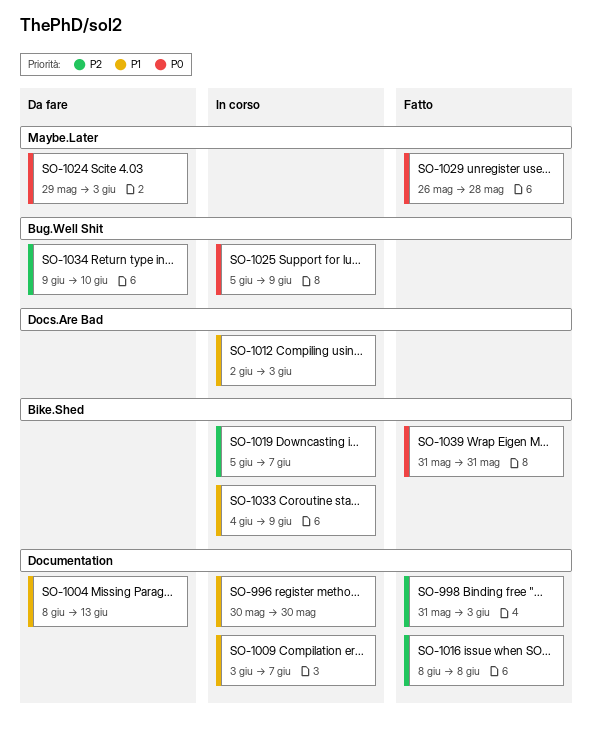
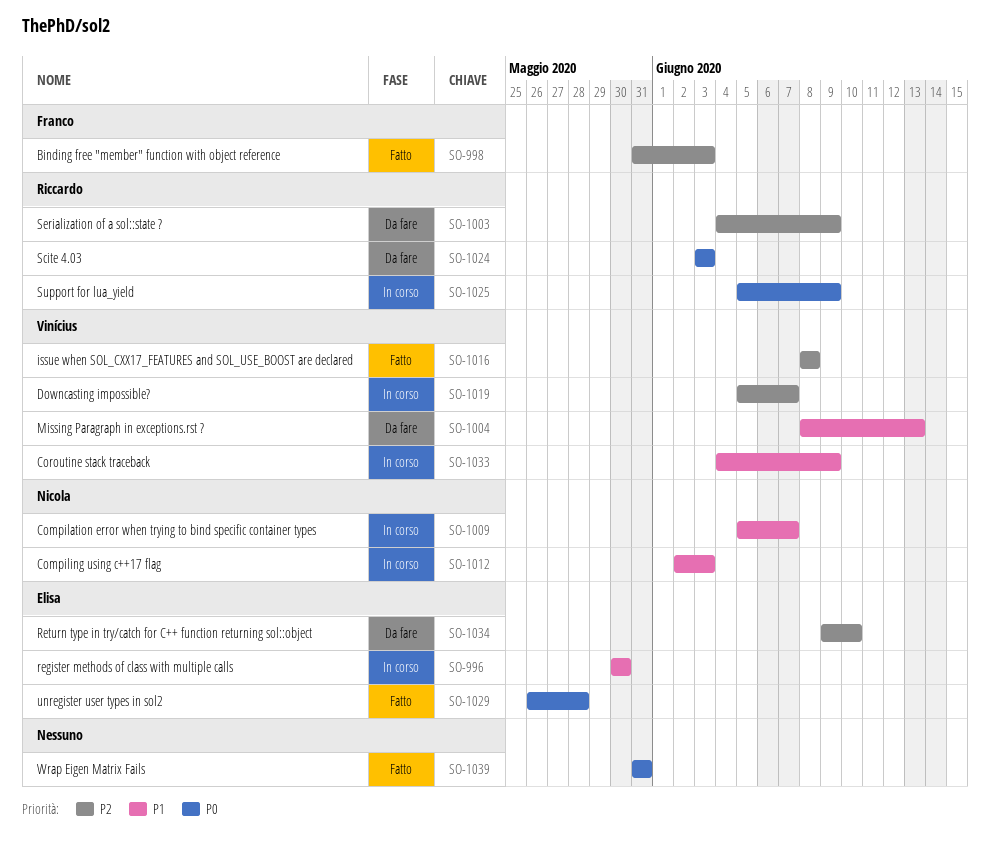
SO-1003: none -> present
SO-1009, start: Jun 3 -> Jun 5
SO-1024, start: May 29 -> Jun 3

